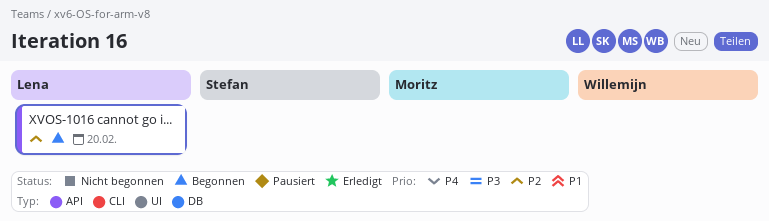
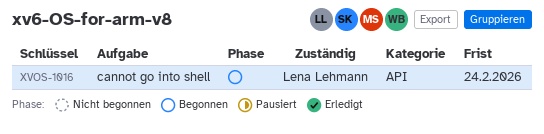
XVOS-1016, due: Feb 20 -> Feb 24

